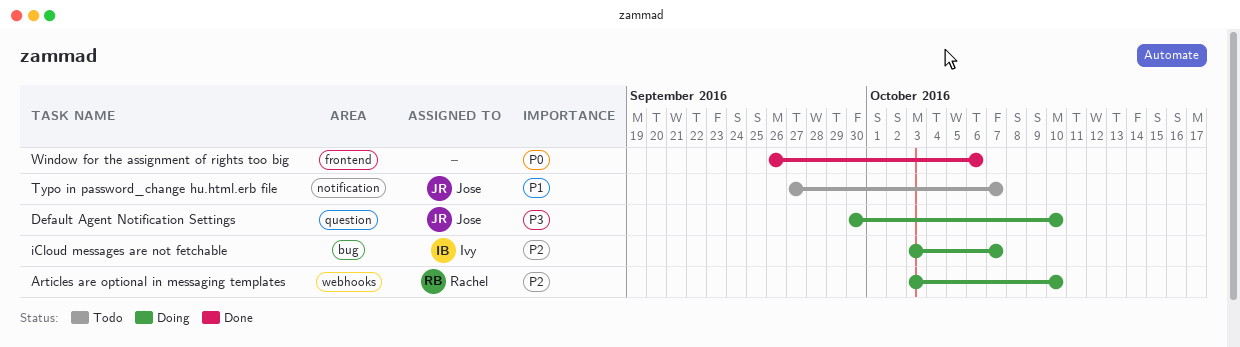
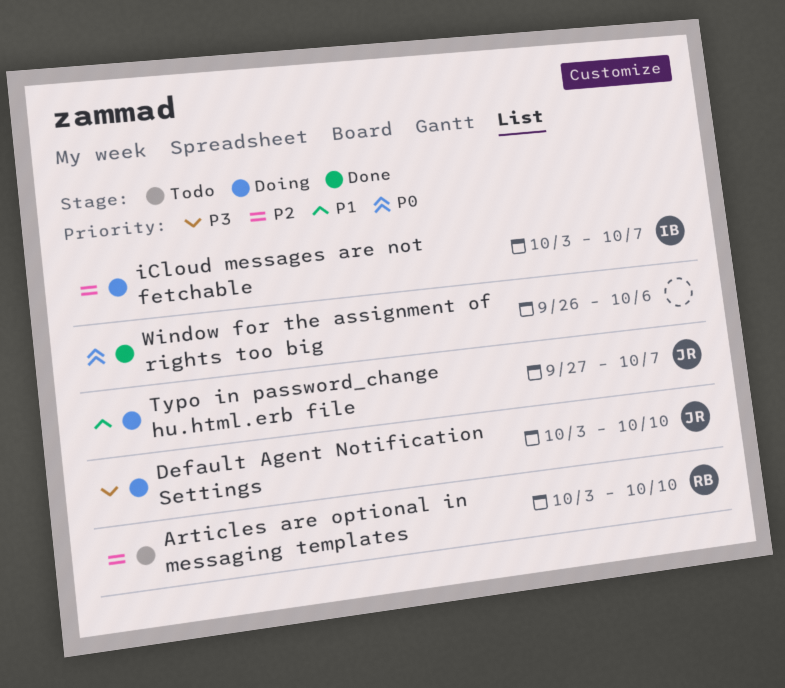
Articles are optional in messaging templates, status: Doing -> Todo
Default Agent Notification Settings, start: Sep 30 -> Oct 3
Typo in password_change hu.html.erb file, status: Todo -> Doing

